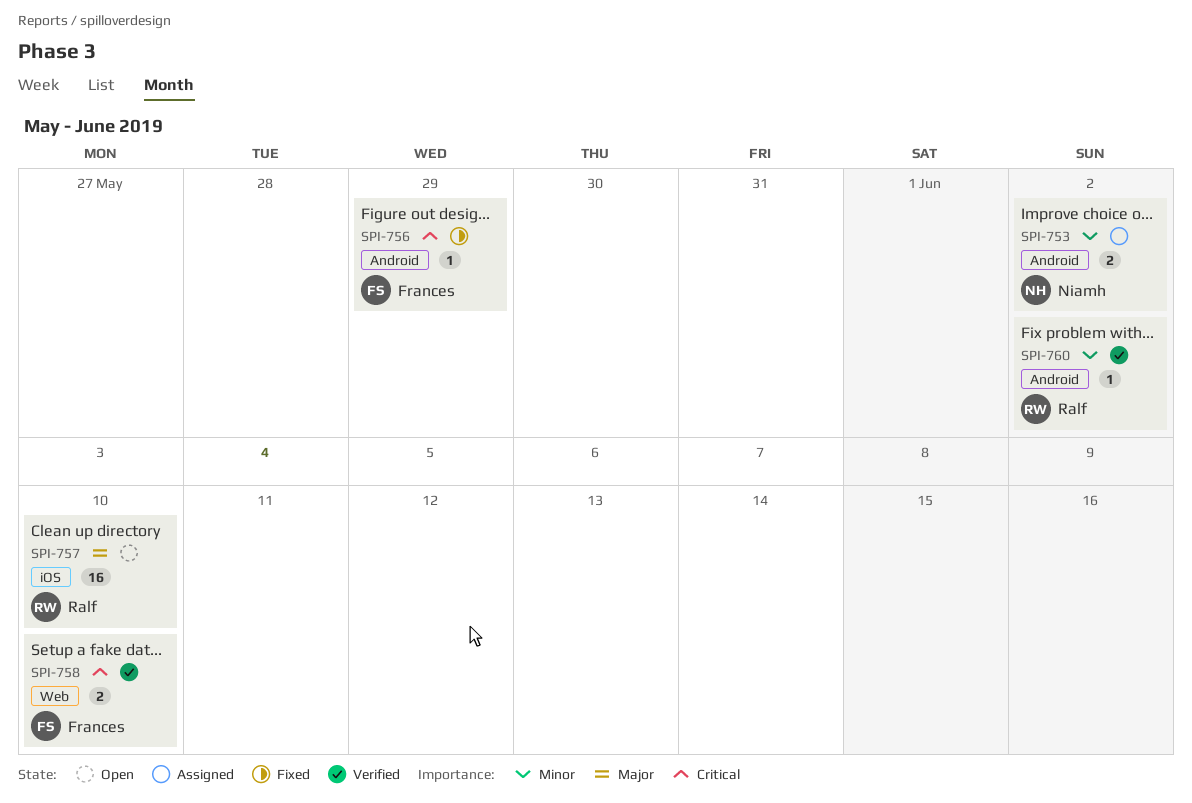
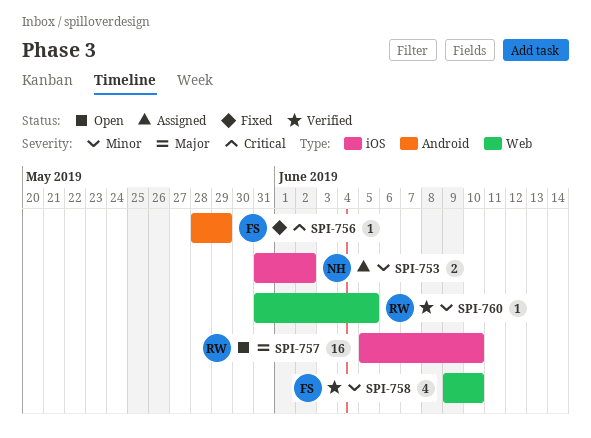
SPI-753, label: Android -> iOS
SPI-758, priority: Critical -> Minor
SPI-758, estimate: 2 -> 4
SPI-760, label: Android -> Web
SPI-760, due: Jun 2 -> Jun 5

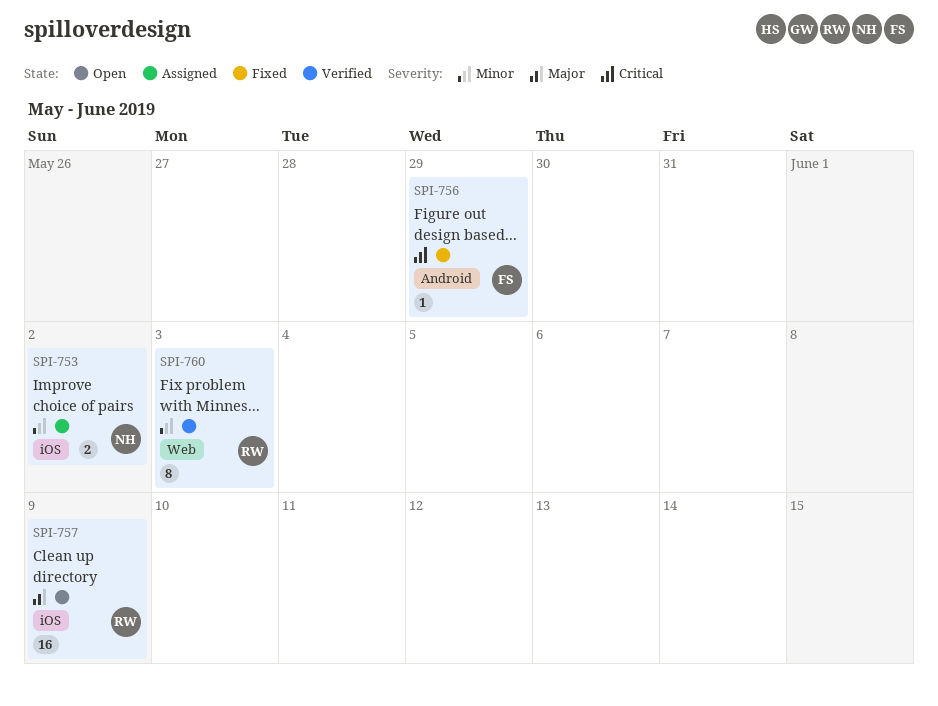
SPI-757, due: Jun 10 -> Jun 9
SPI-758: present -> none
SPI-760, estimate: 1 -> 8
SPI-760, due: Jun 5 -> Jun 3

